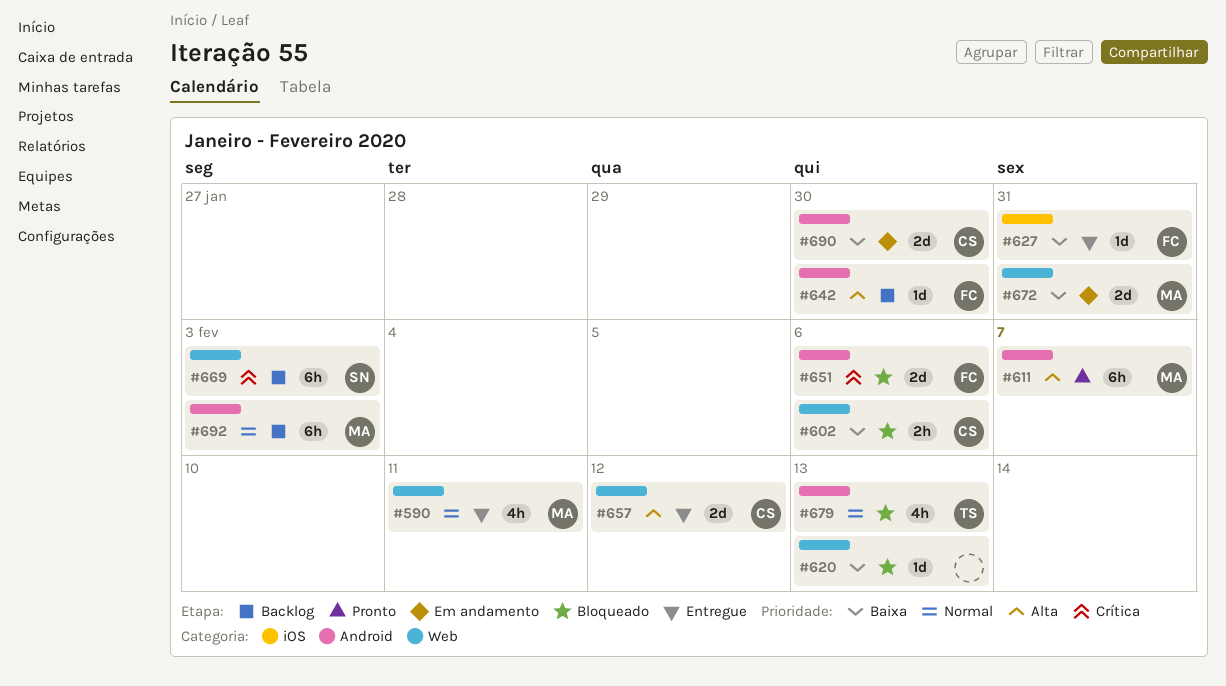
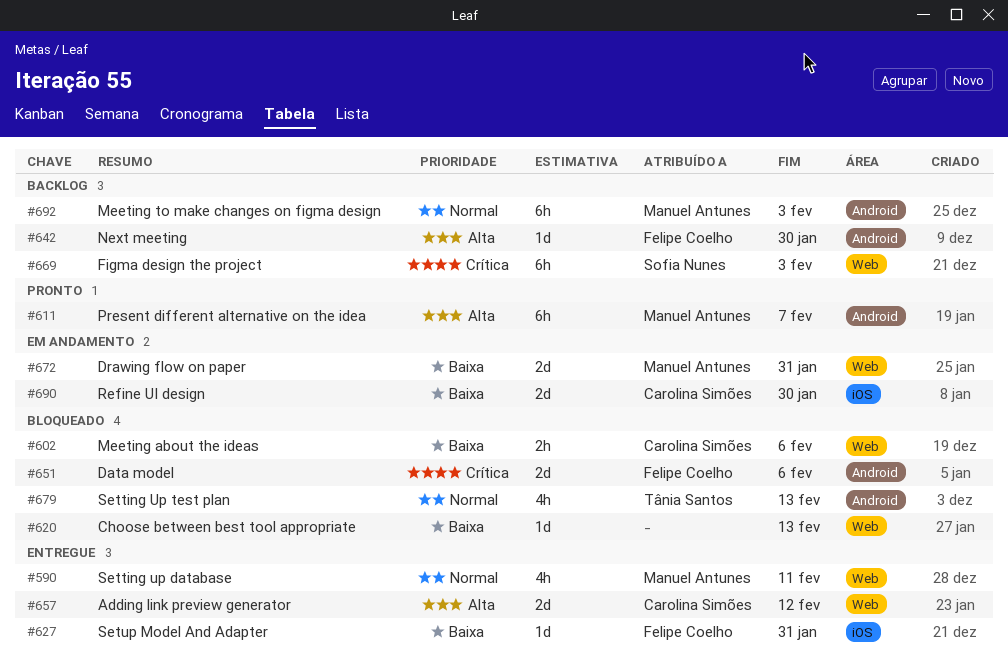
#690, label: Android -> iOS

